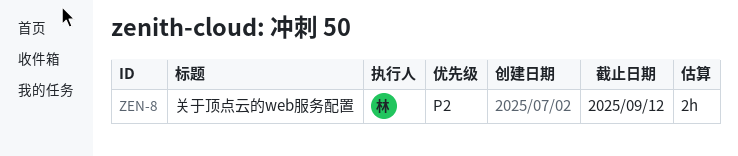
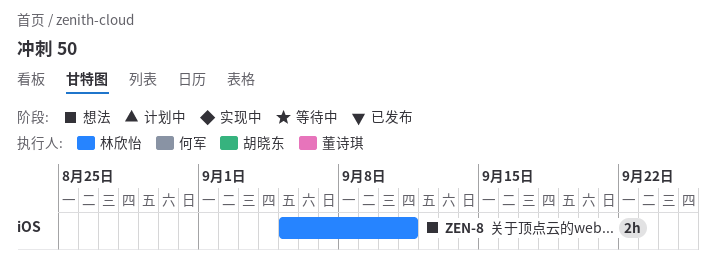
ZEN-8, due: Sep 12 -> Sep 11

